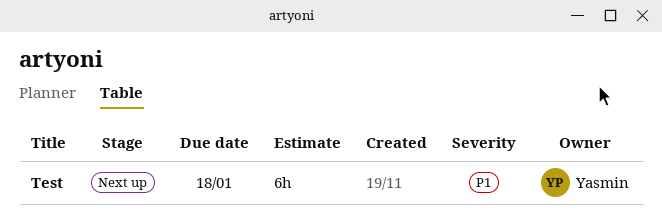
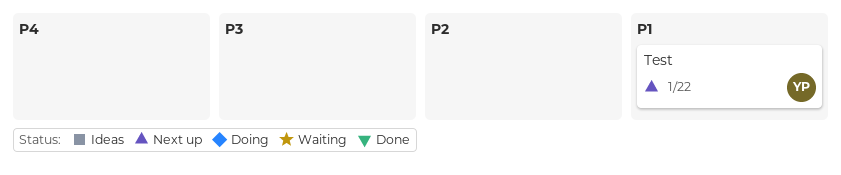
Test, due: Jan 18 -> Jan 22

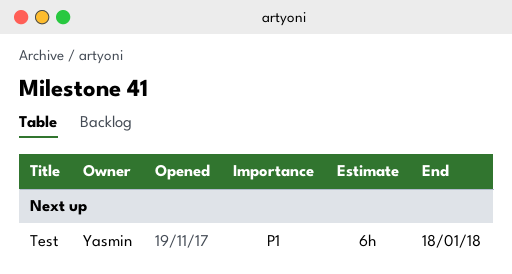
Test, due: Jan 22 -> Jan 18

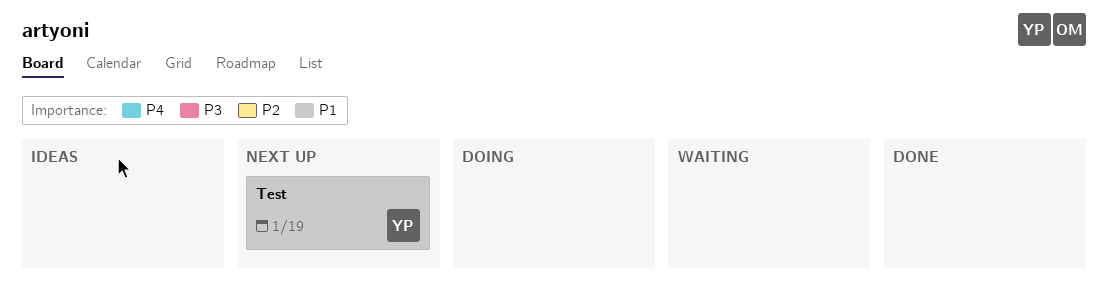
Test, due: Jan 18 -> Jan 19

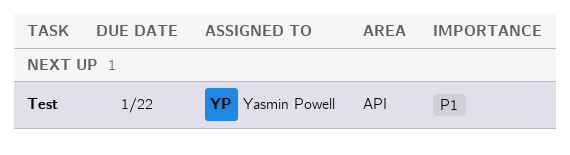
Test, due: Jan 19 -> Jan 22

